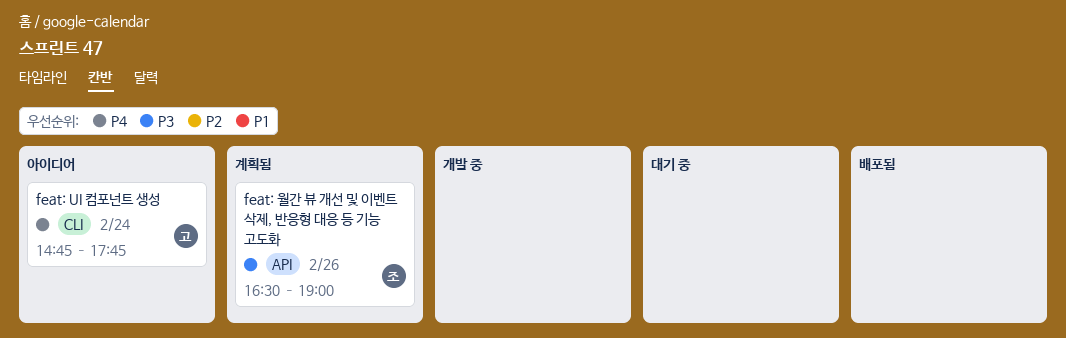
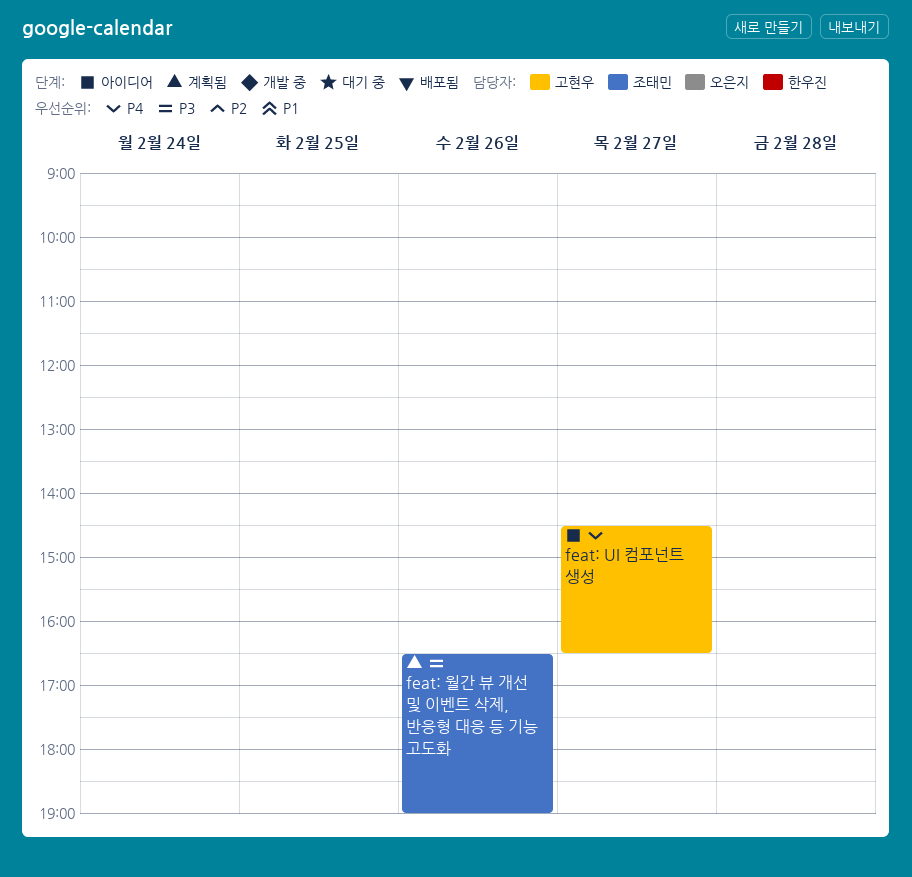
feat: UI 컴포넌트 생성, day: Feb 24 -> Feb 27
feat: UI 컴포넌트 생성, begins: 14:45 -> 14:30
feat: UI 컴포넌트 생성, ends: 17:45 -> 16:30

